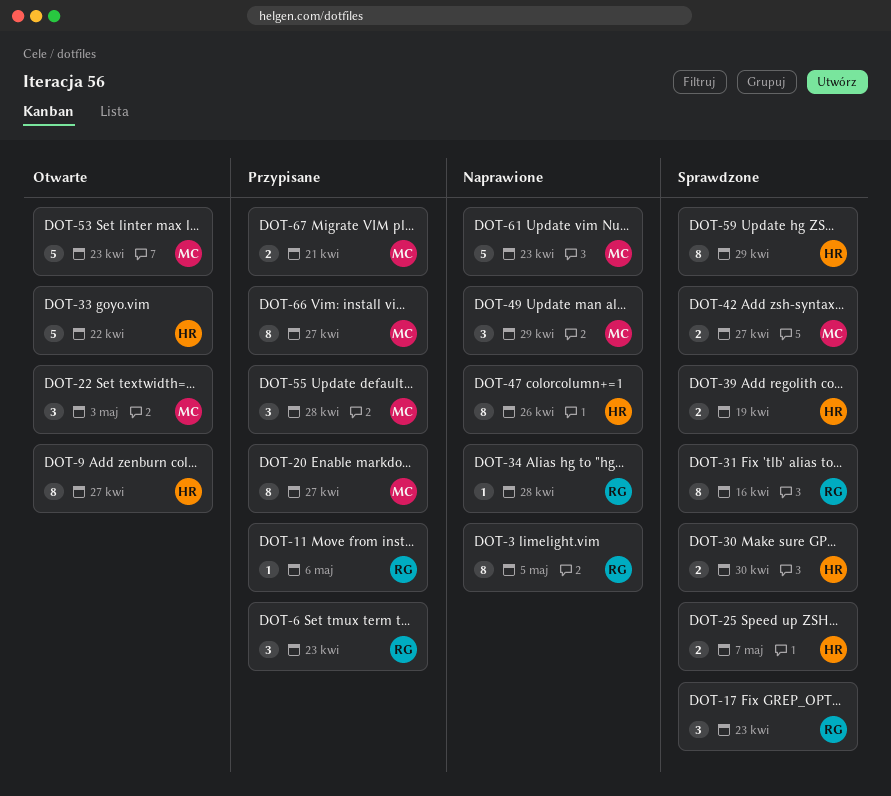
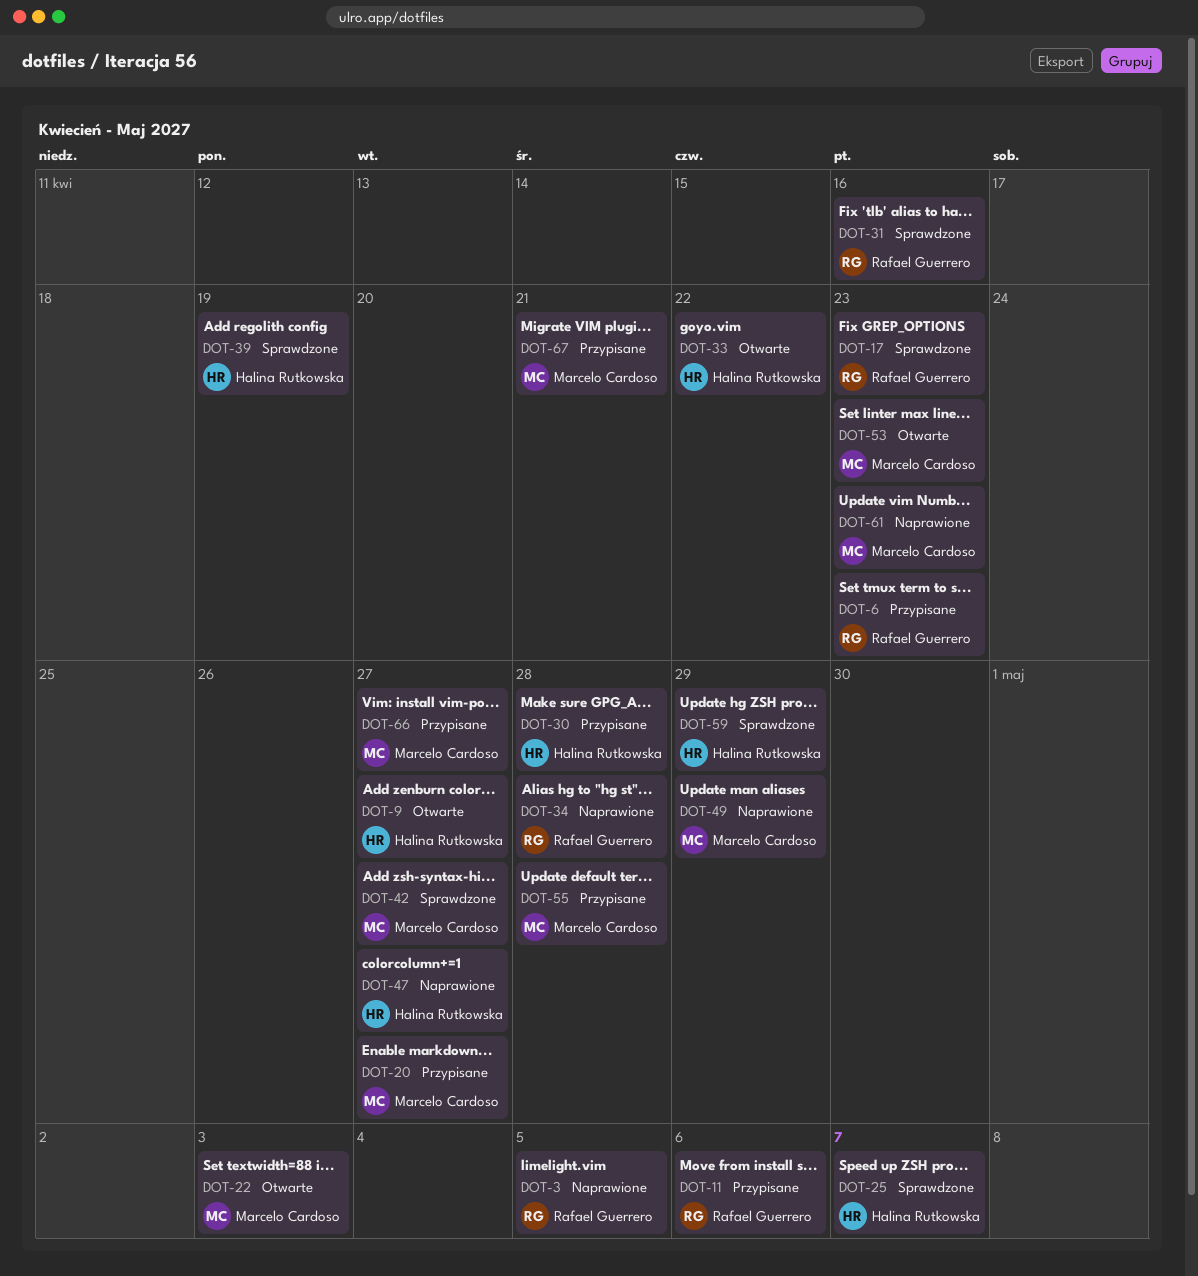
DOT-30, status: Sprawdzone -> Przypisane
DOT-30, due: Apr 30 -> Apr 28
DOT-47, due: Apr 26 -> Apr 27

